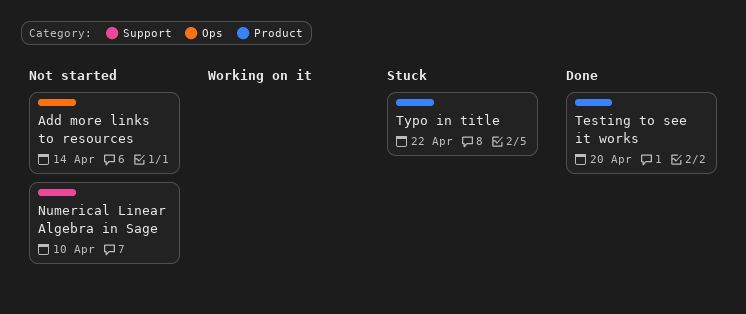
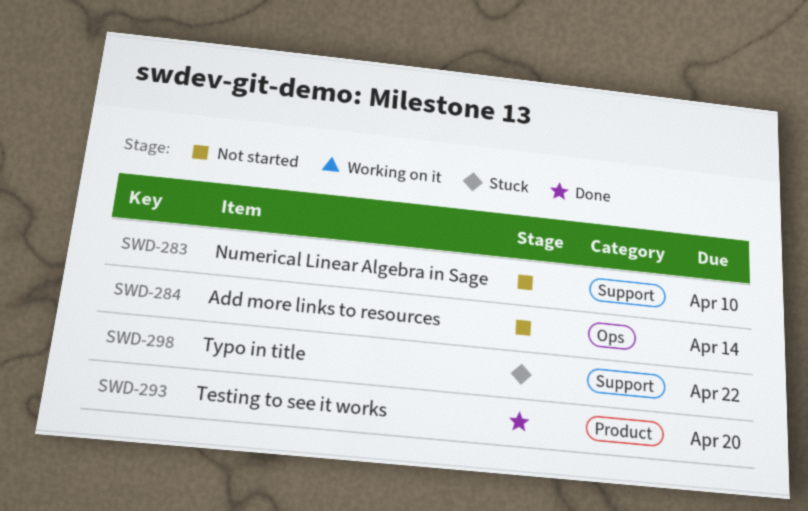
Typo in title, label: Product -> Support

